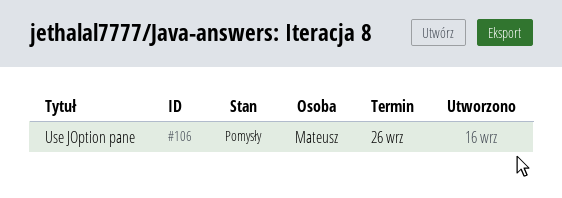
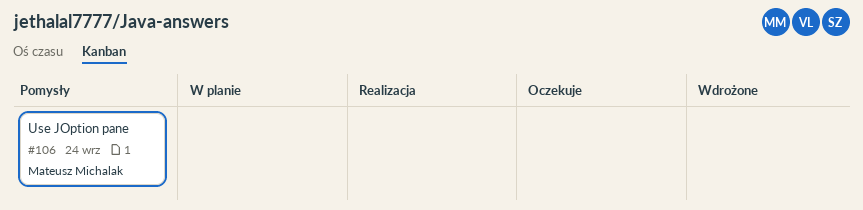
#106, due: Sep 26 -> Sep 24

